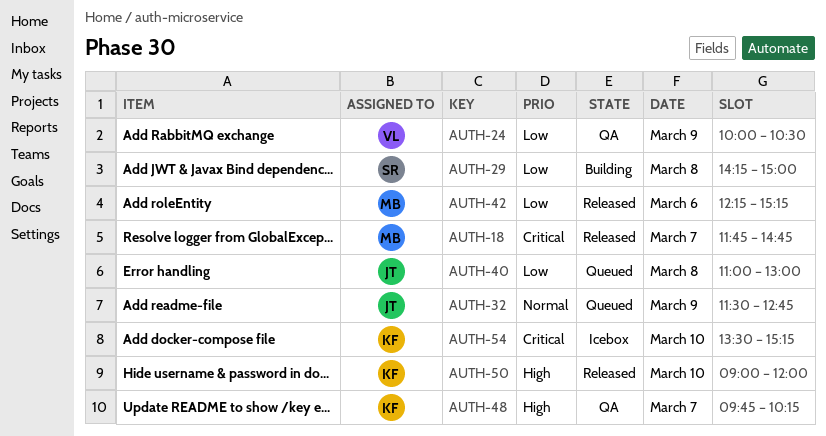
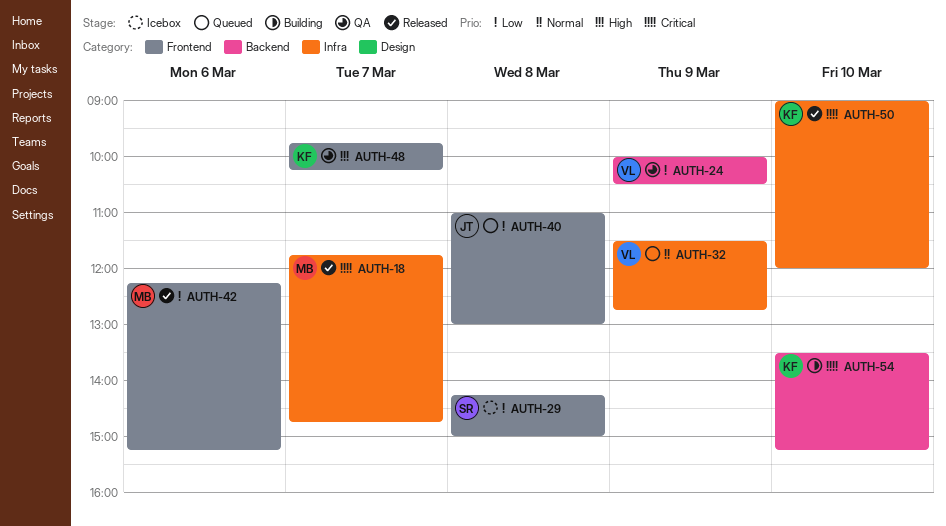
AUTH-29, status: Building -> Icebox
AUTH-32, owner: JT -> VL
AUTH-50, priority: High -> Critical
AUTH-54, status: Icebox -> Building

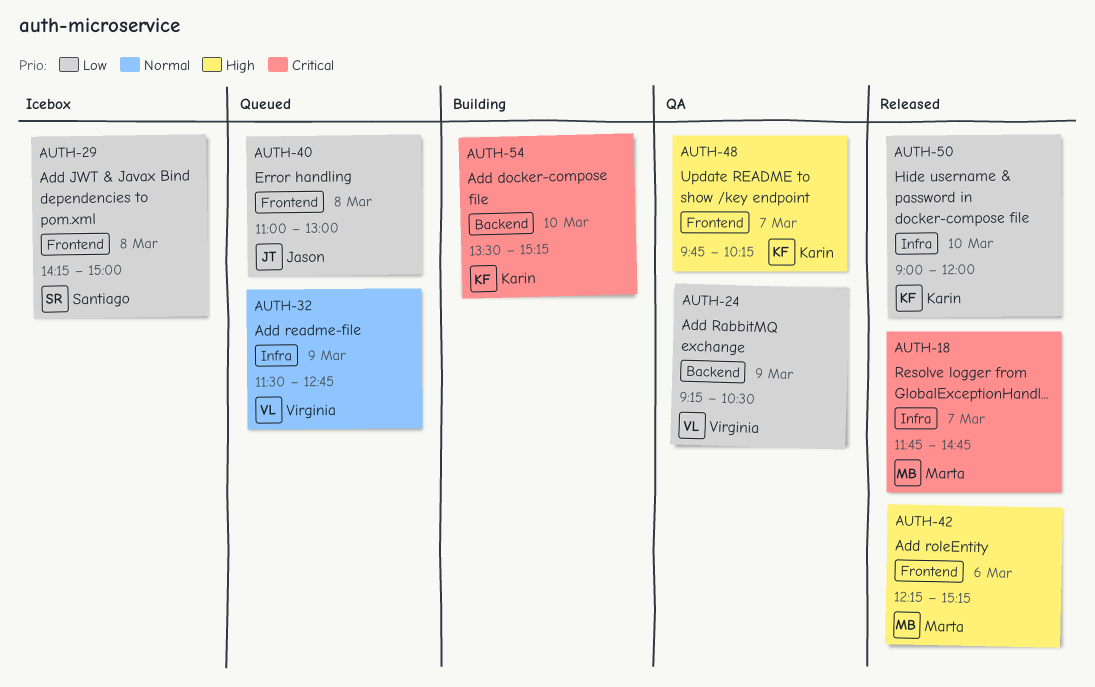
AUTH-24, begins: 10:00 -> 09:15
AUTH-42, priority: Low -> High
AUTH-50, priority: Critical -> Low

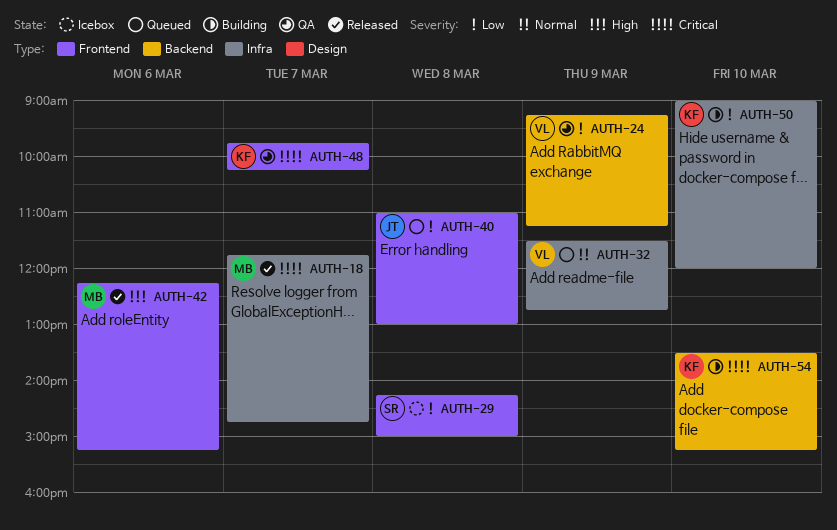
AUTH-24, ends: 10:30 -> 11:15
AUTH-48, priority: High -> Critical
AUTH-50, status: Released -> Building

